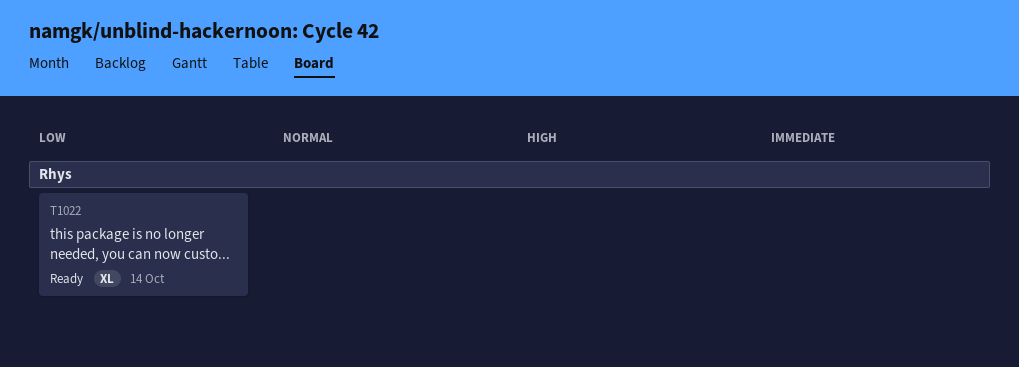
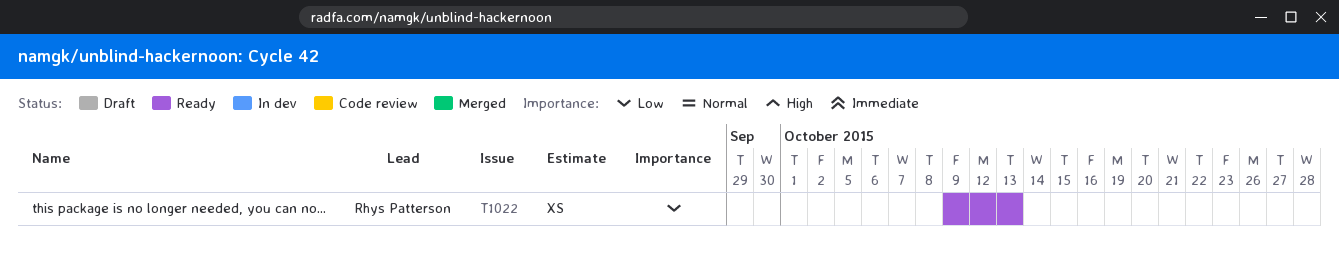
T1022, estimate: XL -> XS
T1022, due: Oct 14 -> Oct 13

